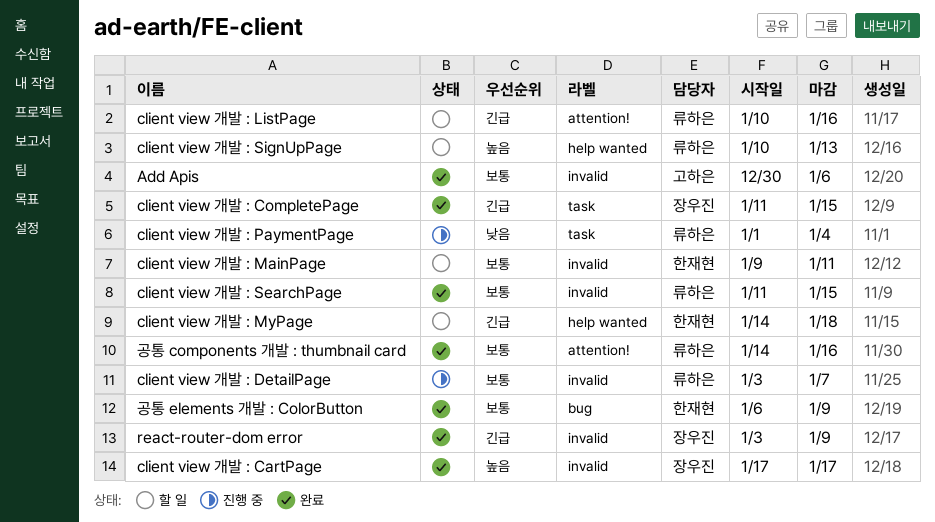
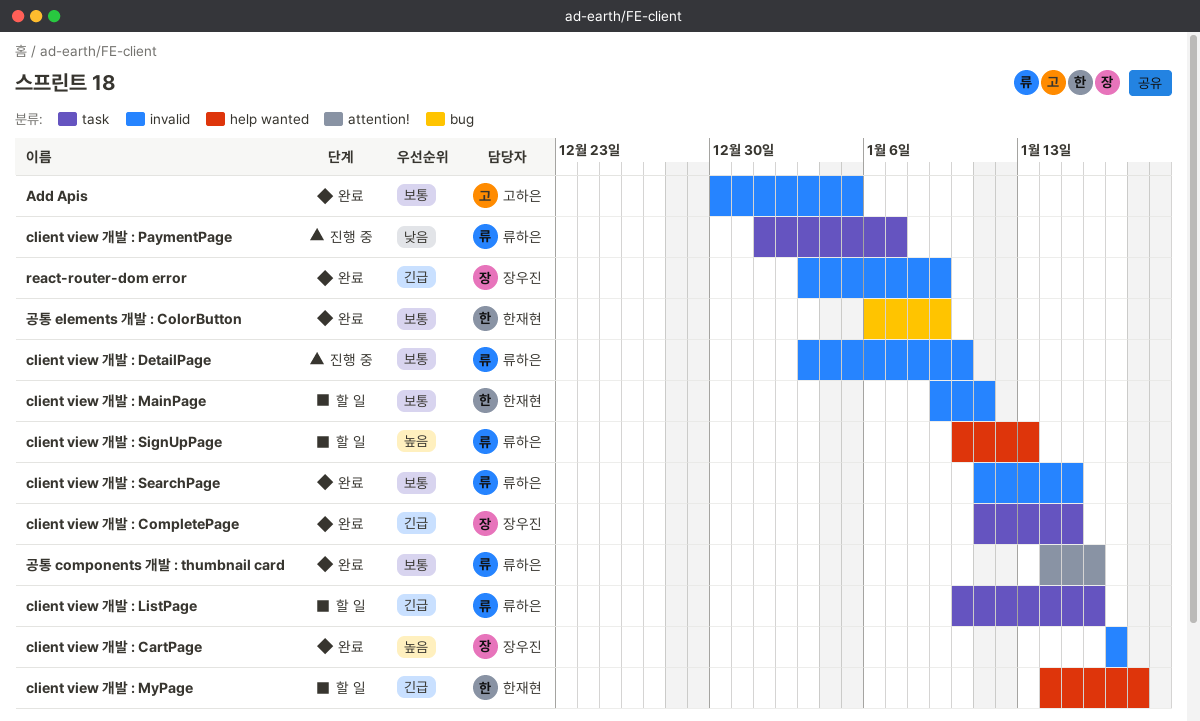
Add Apis, due: Jan 6 -> Jan 5
client view 개발 : DetailPage, due: Jan 7 -> Jan 10
client view 개발 : ListPage, label: attention! -> task
client view 개발 : PaymentPage, due: Jan 4 -> Jan 7

